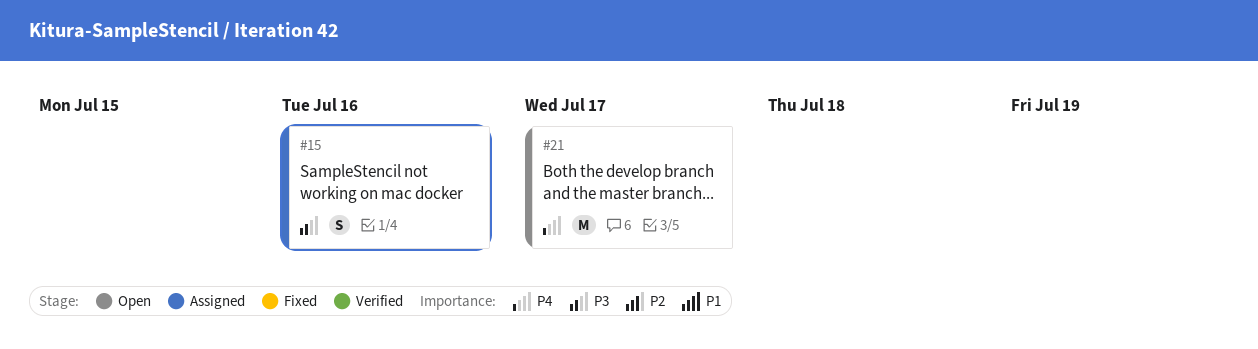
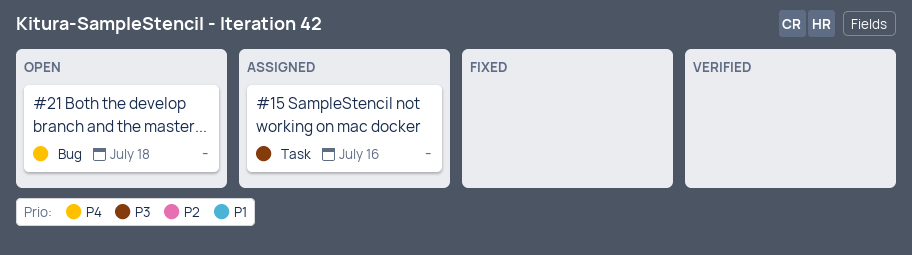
#21, due: Jul 17 -> Jul 18

